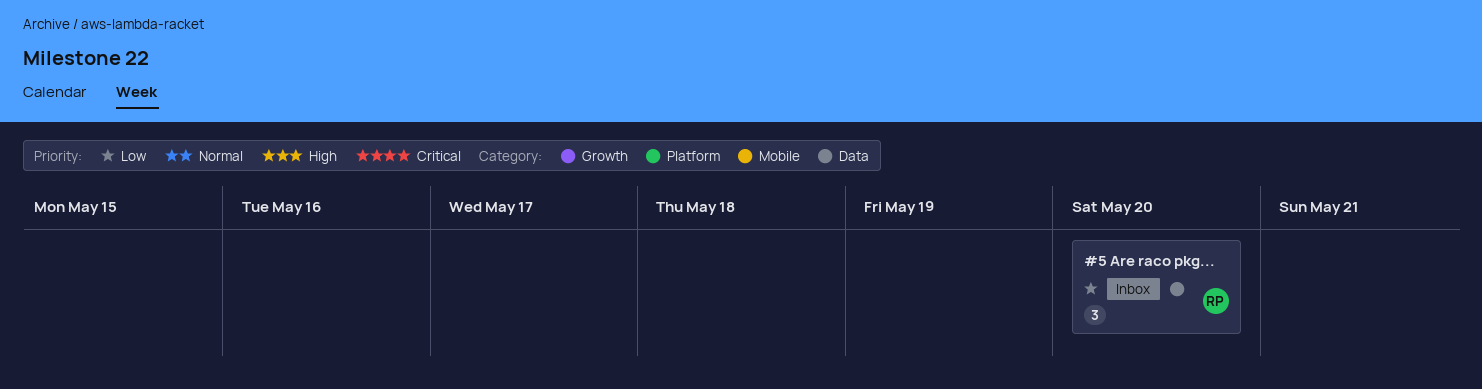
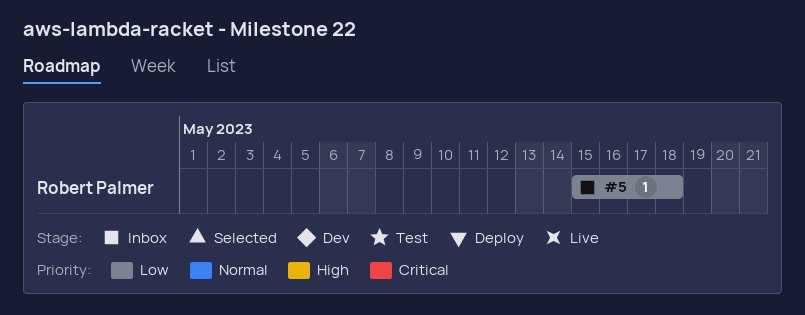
#5, estimate: 3 -> 1
#5, due: May 20 -> May 18

